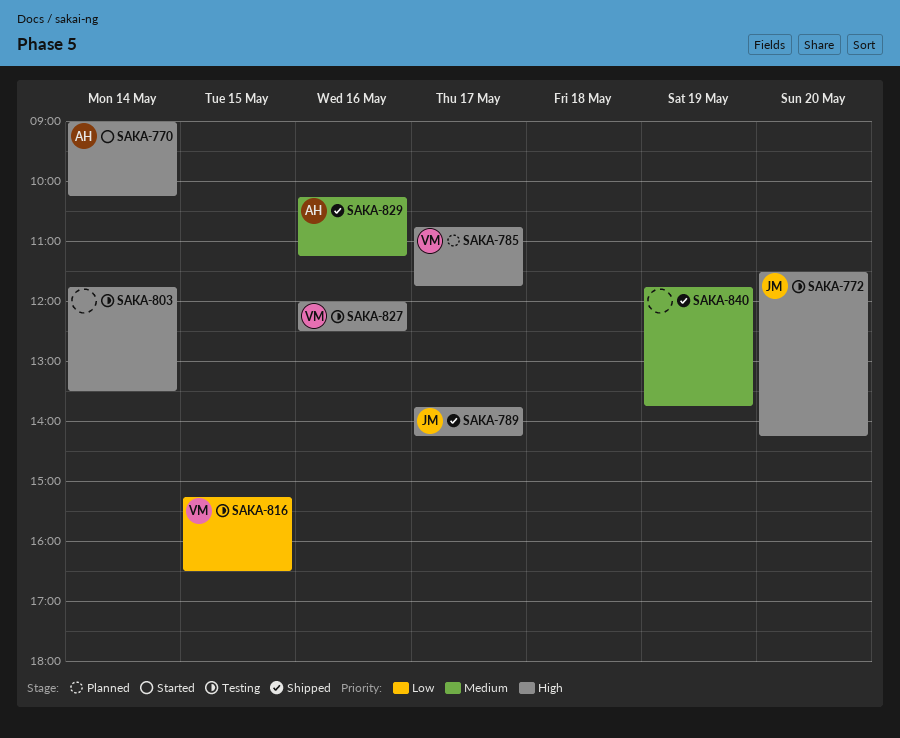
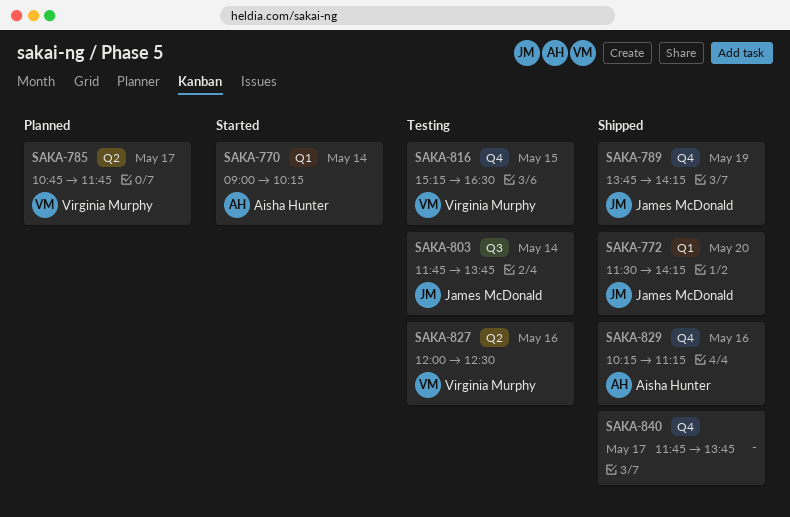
SAKA-772, status: Testing -> Shipped
SAKA-789, day: May 17 -> May 19
SAKA-803, owner: none -> James McDonald
SAKA-803, ends: 13:30 -> 13:45
SAKA-840, day: May 19 -> May 17

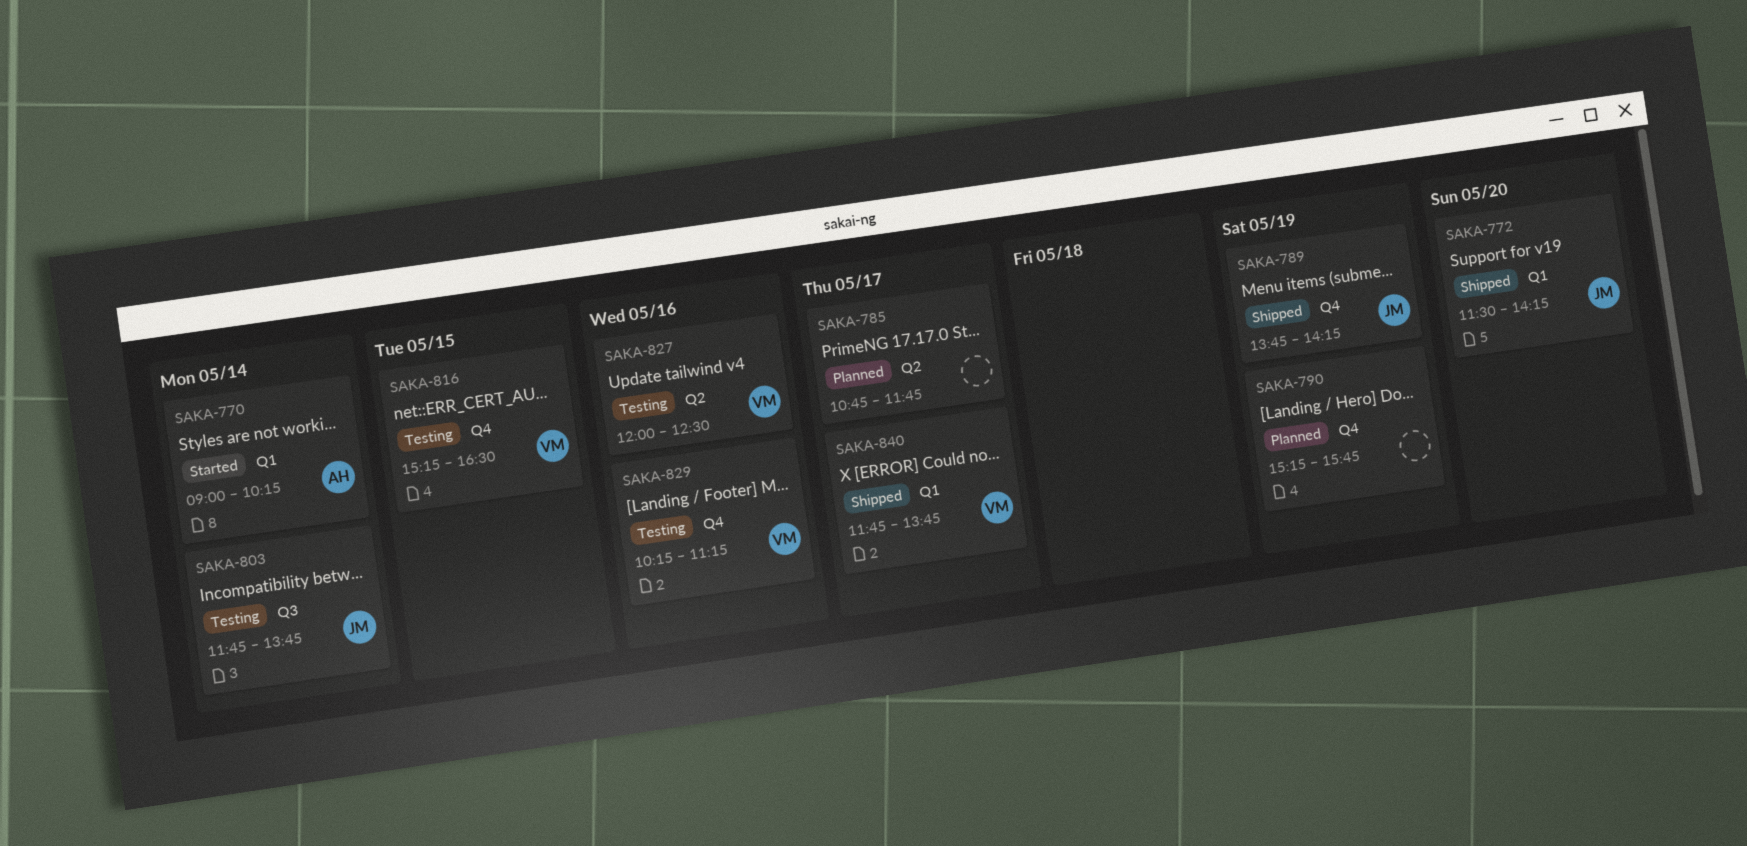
SAKA-785, owner: Virginia Murphy -> none
SAKA-790: none -> present
SAKA-829, status: Shipped -> Testing
SAKA-829, owner: Aisha Hunter -> Virginia Murphy
SAKA-840, owner: none -> Virginia Murphy
SAKA-840, label: Q4 -> Q1

